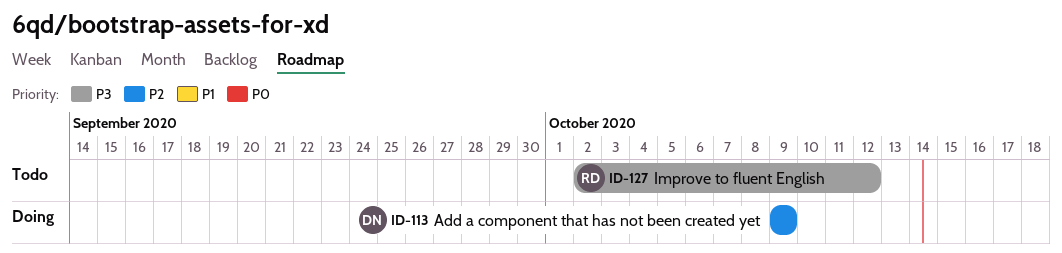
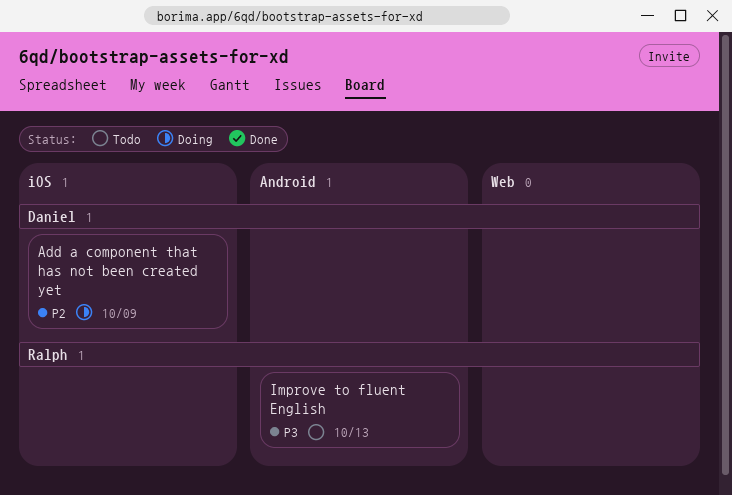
Improve to fluent English, due: Oct 12 -> Oct 13

